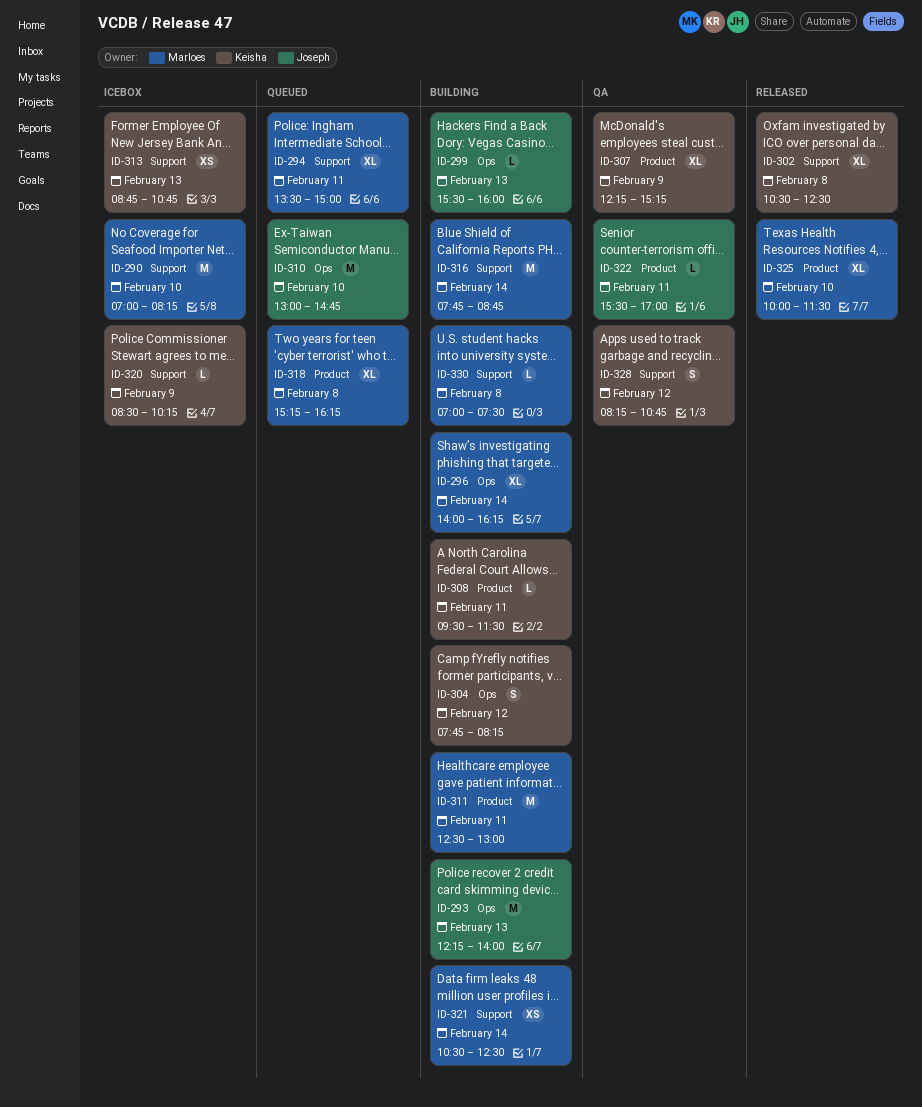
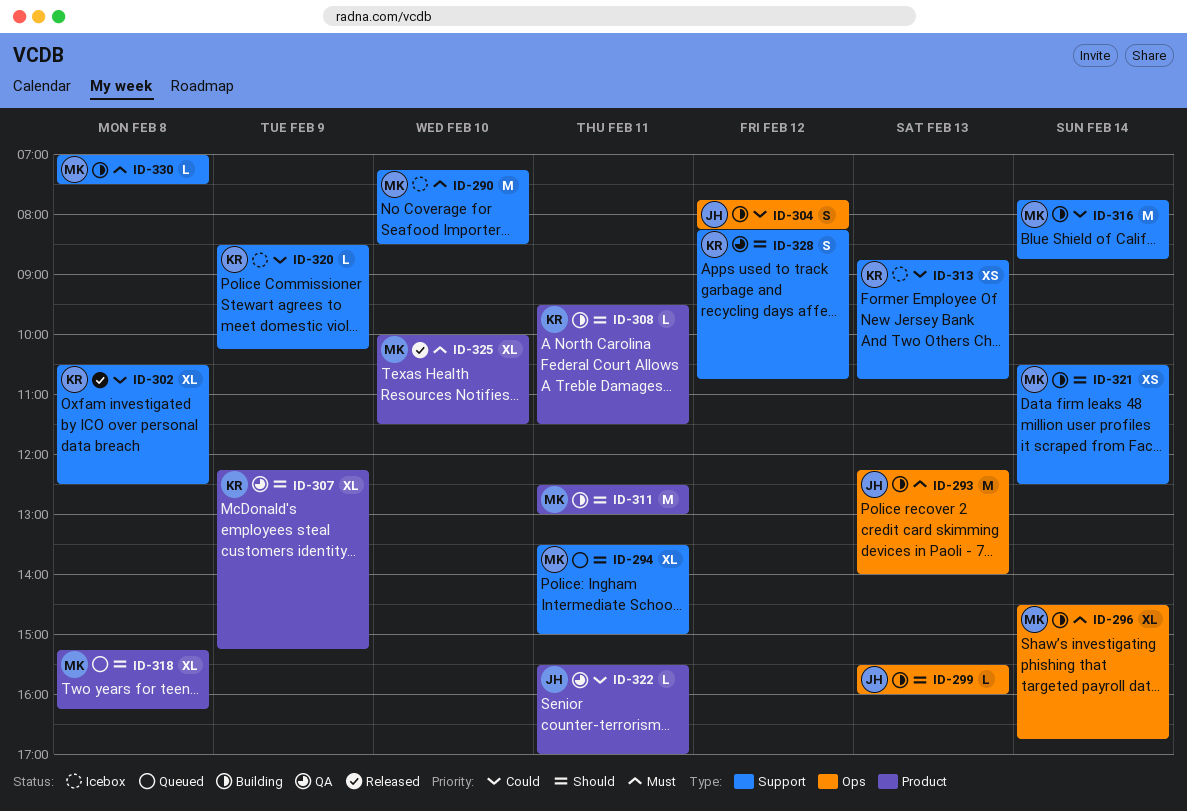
ID-290, begins: 07:00 -> 07:15
ID-290, ends: 08:15 -> 08:30
ID-296, begins: 14:00 -> 14:30
ID-296, ends: 16:15 -> 16:45
ID-304, owner: Keisha -> Joseph
ID-310: present -> none

